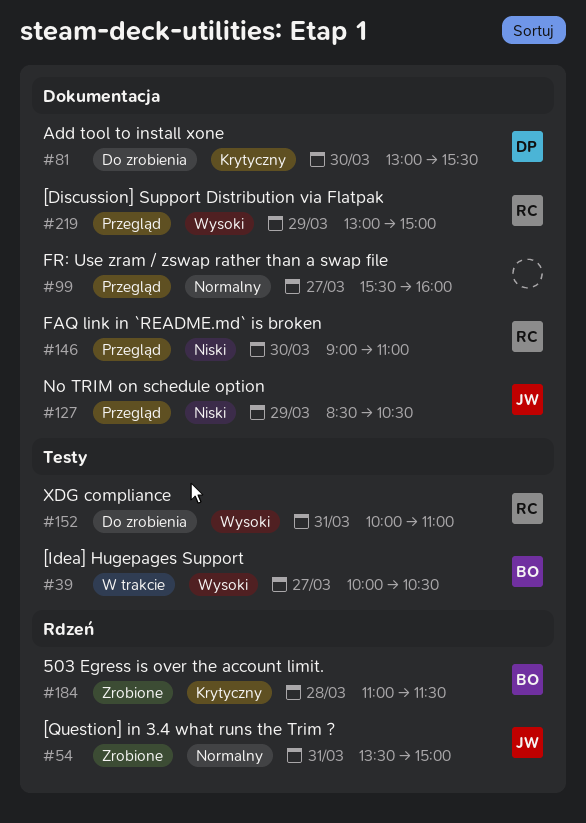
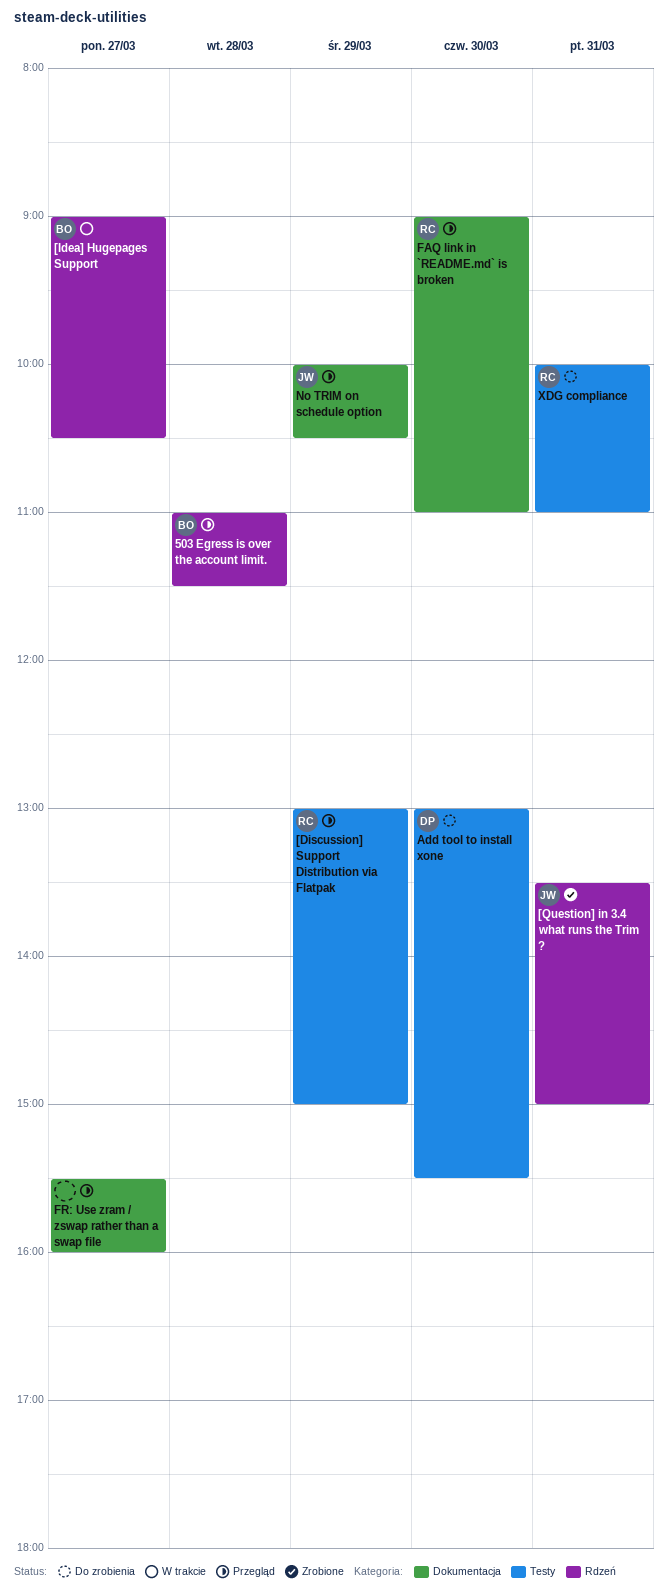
503 Egress is over the account limit., status: Zrobione -> Przegląd
[Discussion] Support Distribution via Flatpak, label: Dokumentacja -> Testy
[Idea] Hugepages Support, label: Testy -> Rdzeń
[Idea] Hugepages Support, begins: 10:00 -> 09:00
Add tool to install xone, label: Dokumentacja -> Testy
No TRIM on schedule option, begins: 08:30 -> 10:00

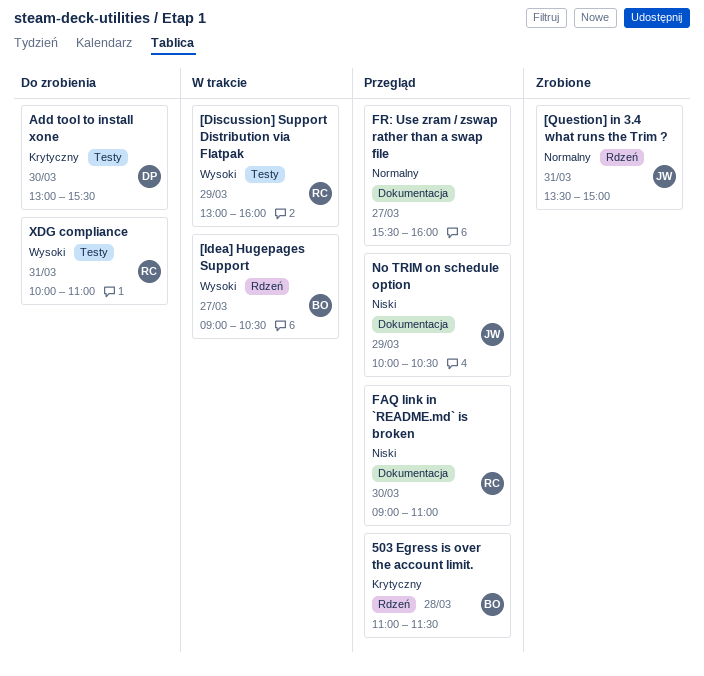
[Discussion] Support Distribution via Flatpak, status: Przegląd -> W trakcie
[Discussion] Support Distribution via Flatpak, ends: 15:00 -> 16:00

